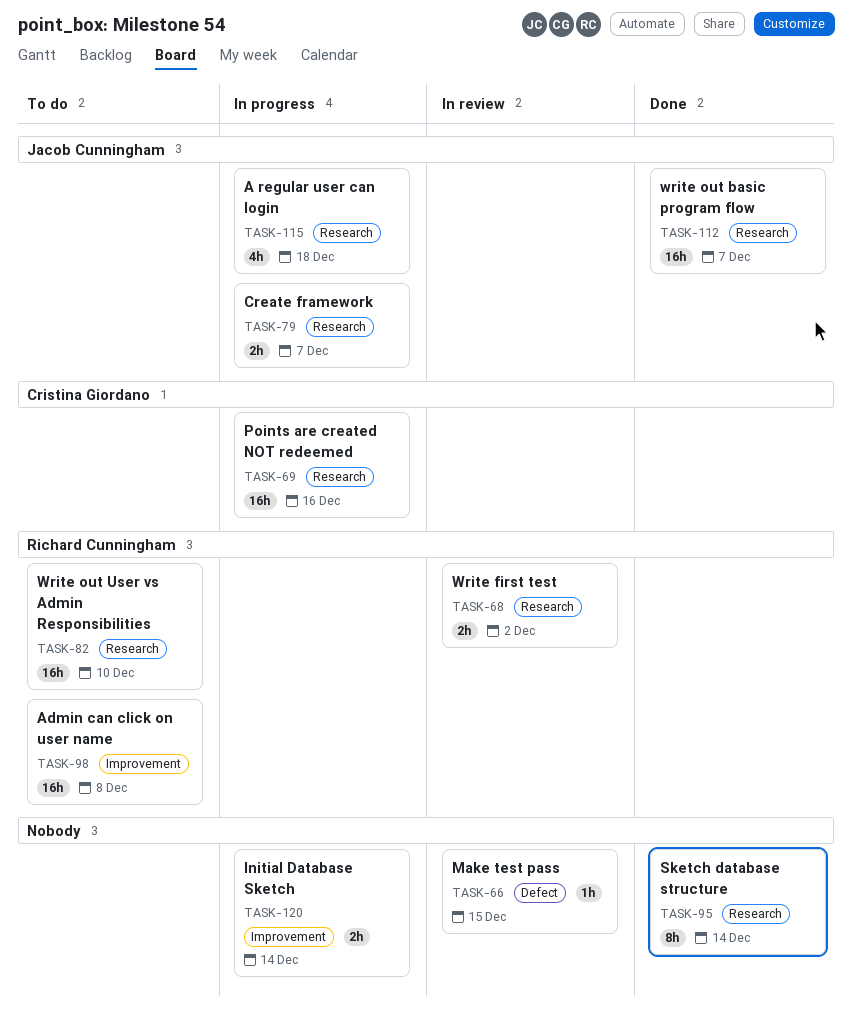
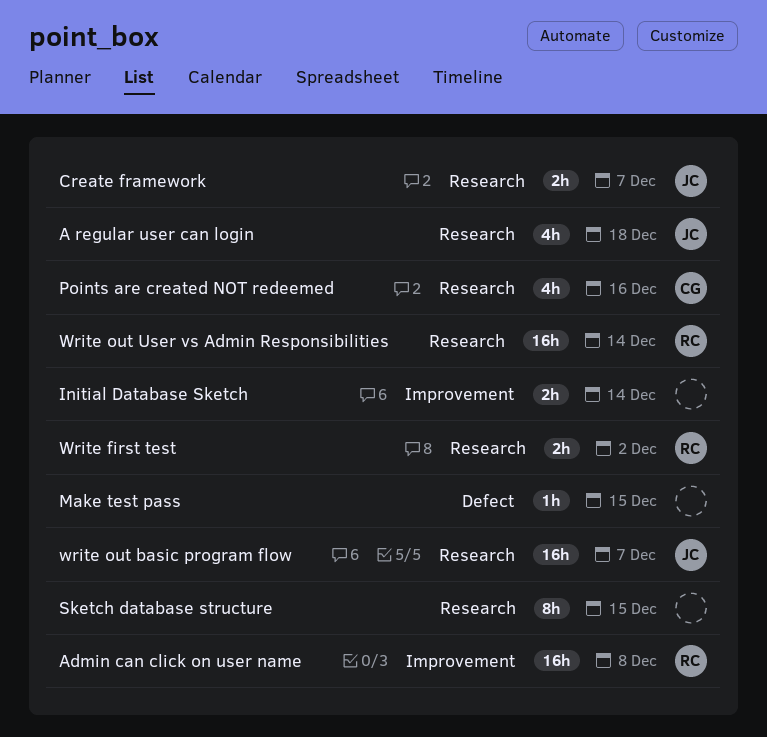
Points are created NOT redeemed, estimate: 16h -> 4h
Sketch database structure, due: Dec 14 -> Dec 15
Write out User vs Admin Responsibilities, due: Dec 10 -> Dec 14

